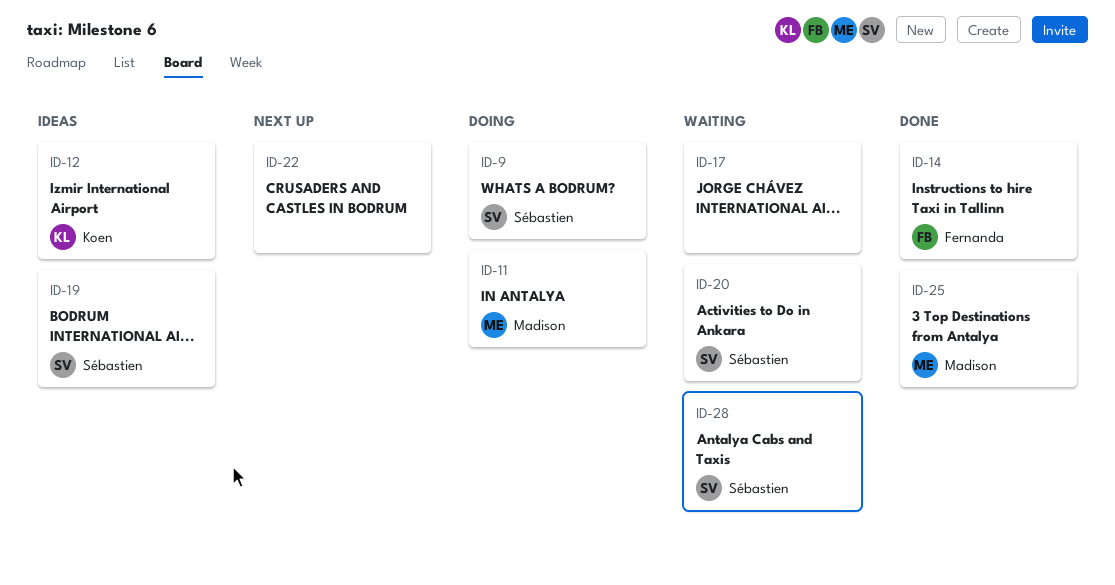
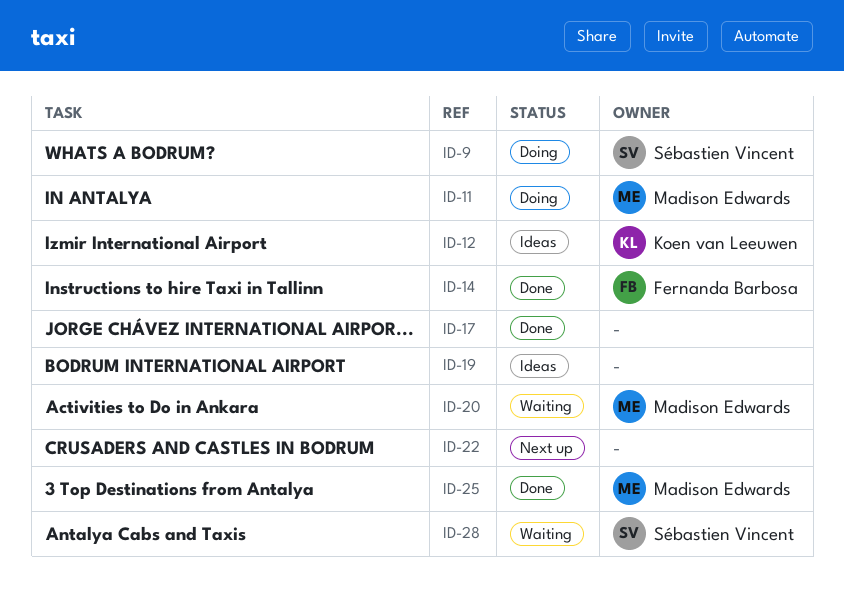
ID-17, status: Waiting -> Done
ID-19, owner: Sébastien Vincent -> none
ID-20, owner: Sébastien Vincent -> Madison Edwards

